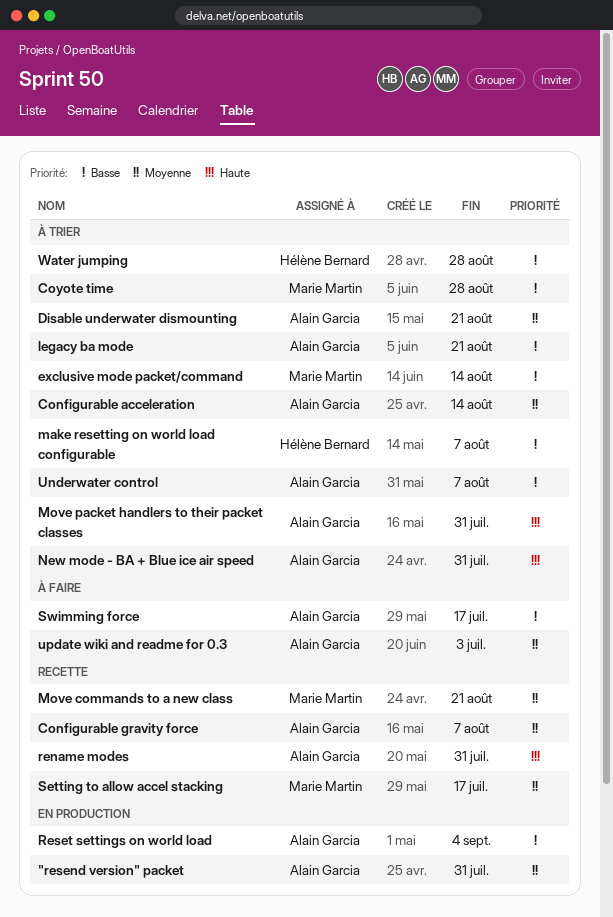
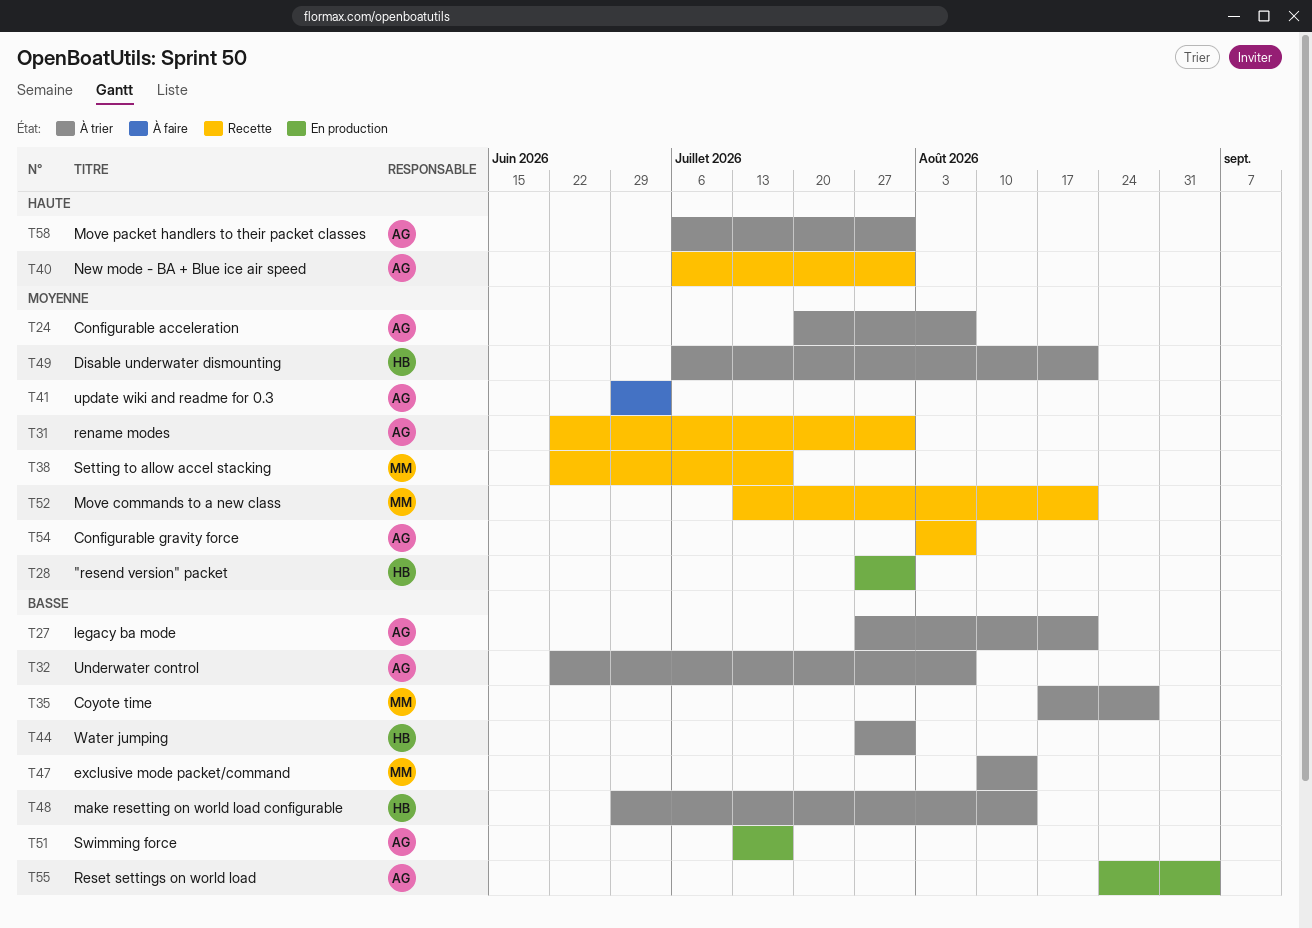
"resend version" packet, owner: Alain Garcia -> Hélène Bernard
Configurable acceleration, due: Aug 14 -> Aug 7
Disable underwater dismounting, owner: Alain Garcia -> Hélène Bernard
make resetting on world load configurable, due: Aug 7 -> Aug 14
New mode - BA + Blue ice air speed, status: À trier -> Recette
rename modes, priority: Haute -> Moyenne
Swimming force, status: À faire -> En production
Water jumping, due: Aug 28 -> Jul 31

